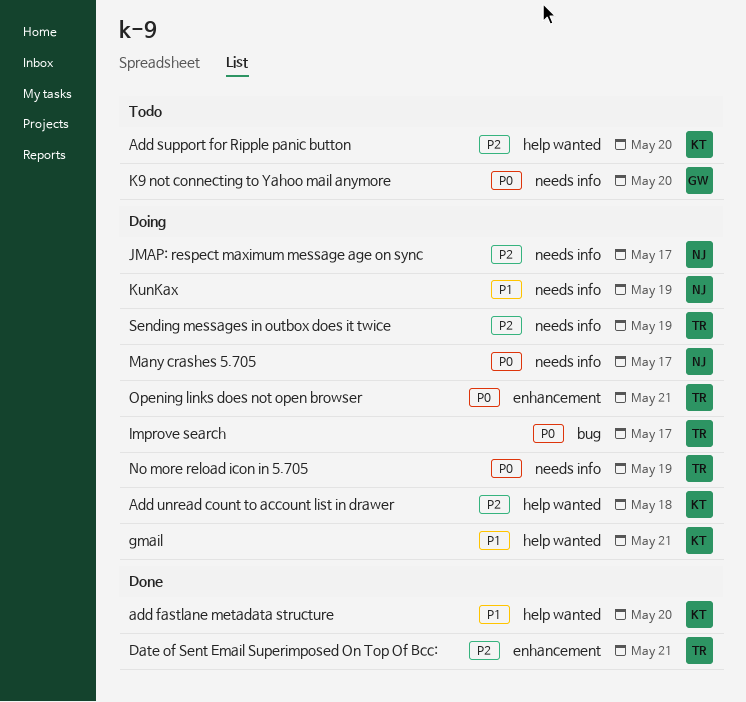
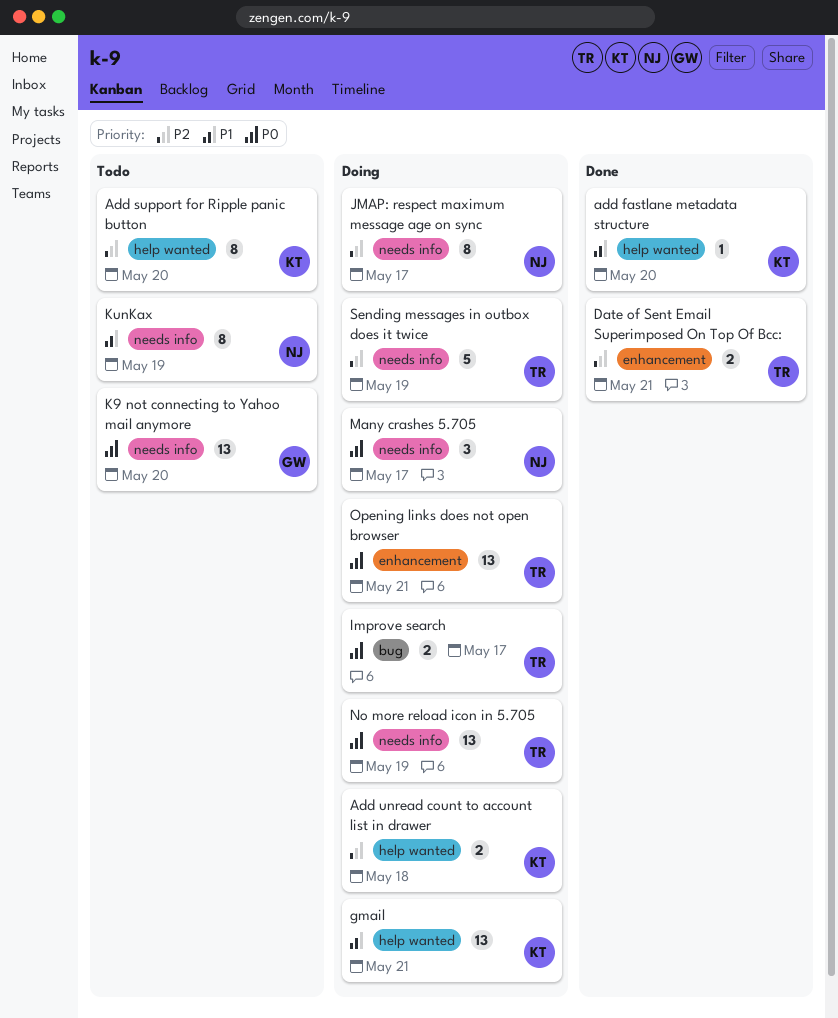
KunKax, status: Doing -> Todo

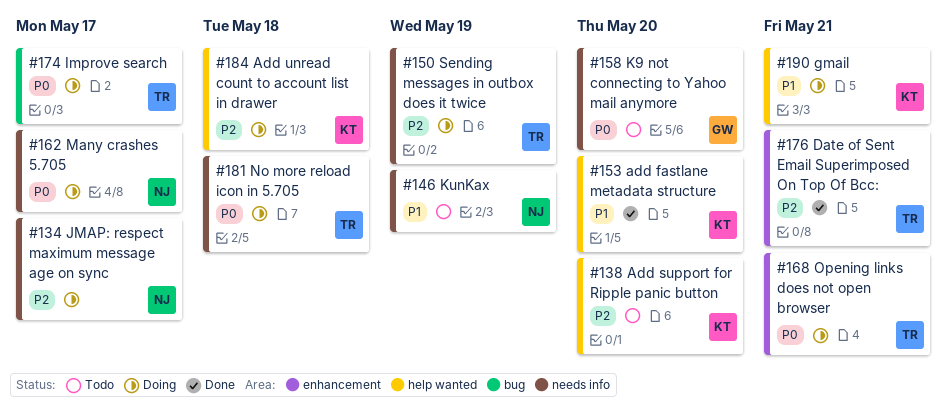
No more reload icon in 5.705, due: May 19 -> May 18

